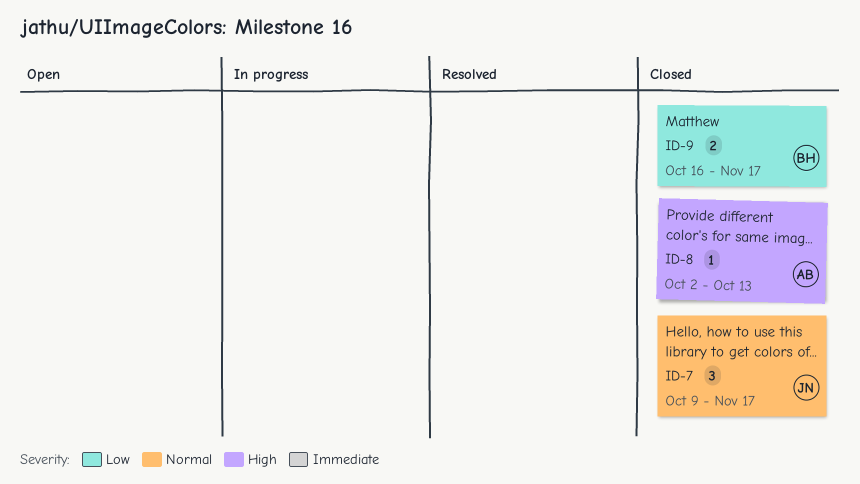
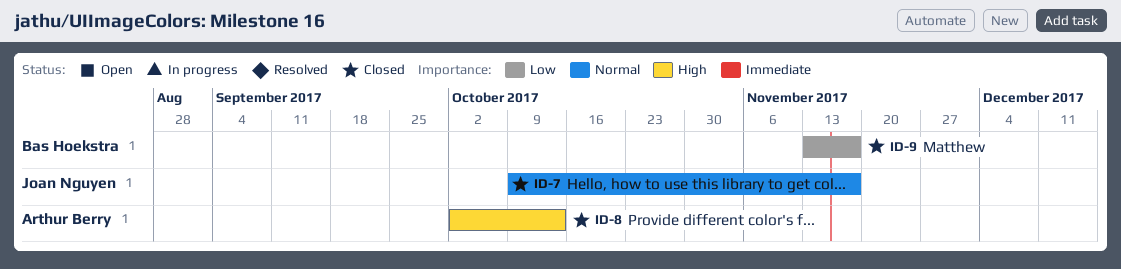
ID-9, start: Oct 16 -> Nov 13

